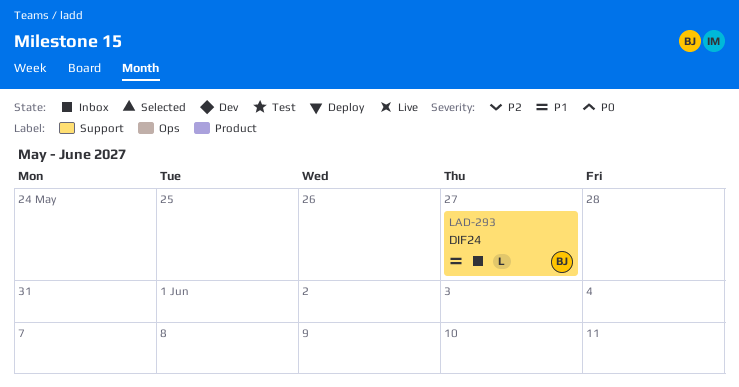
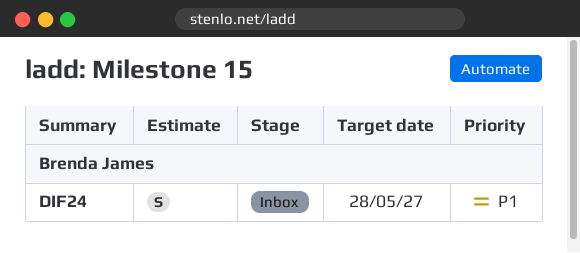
DIF24, estimate: L -> S
DIF24, due: May 27 -> May 28

